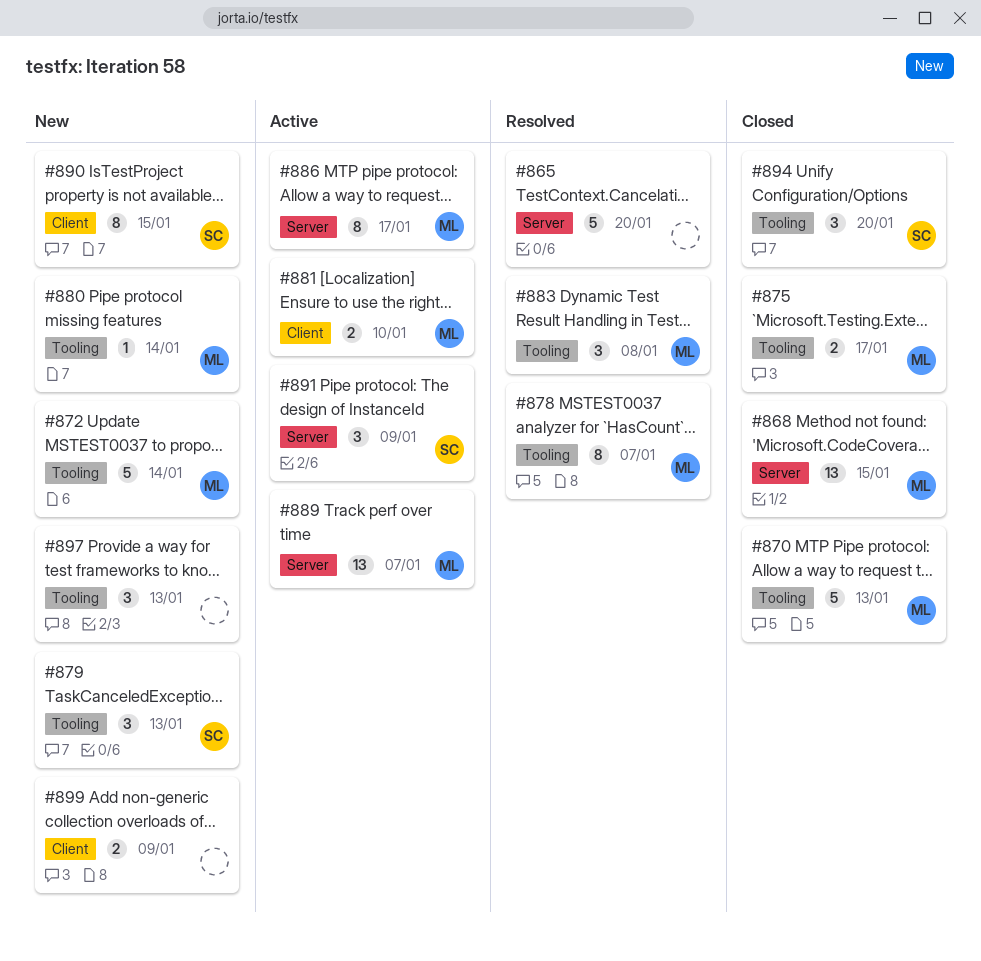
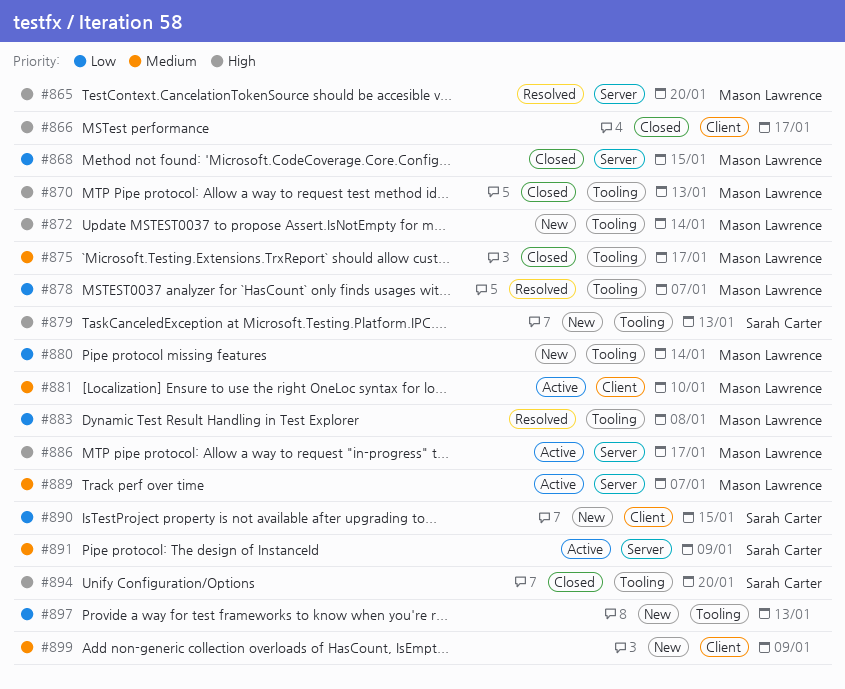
#865, owner: none -> Mason Lawrence
#866: none -> present

